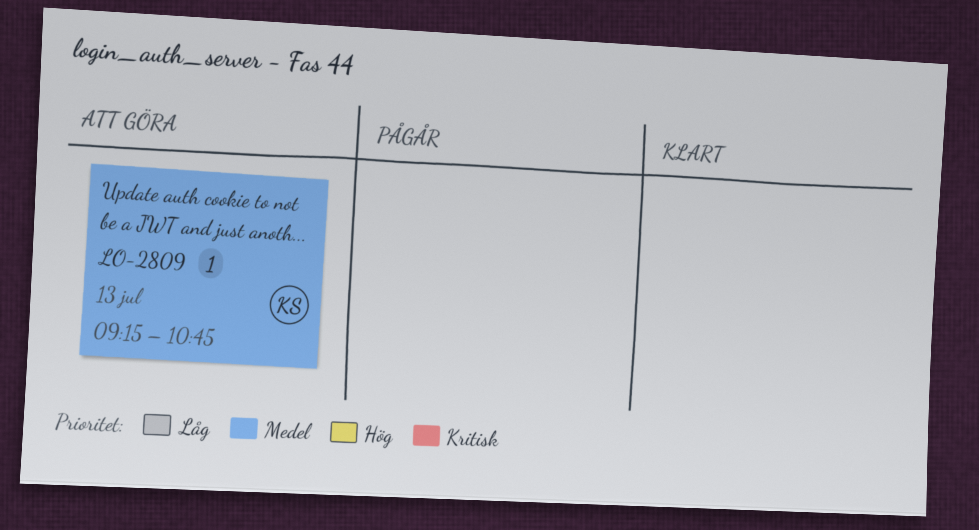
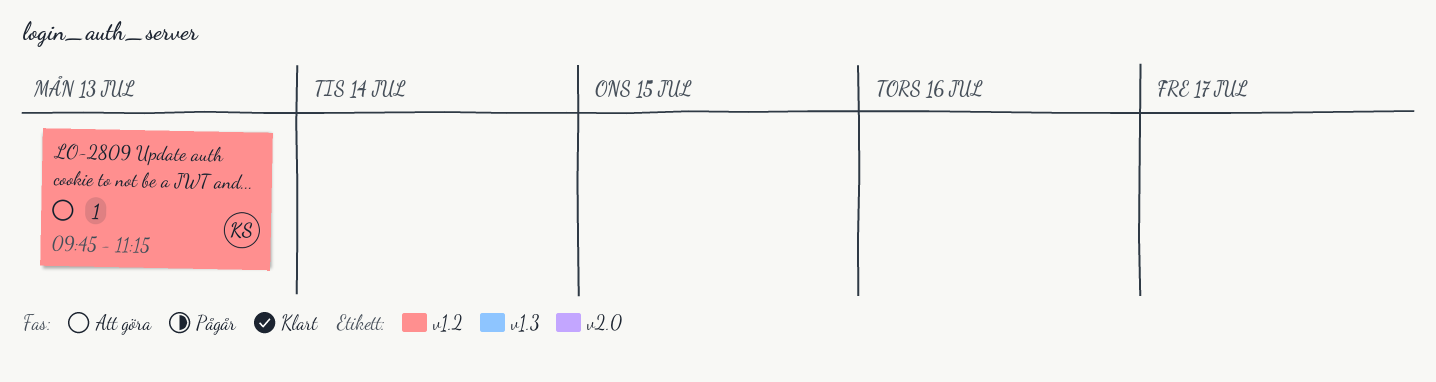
LO-2809, begins: 09:15 -> 09:45
LO-2809, ends: 10:45 -> 11:15

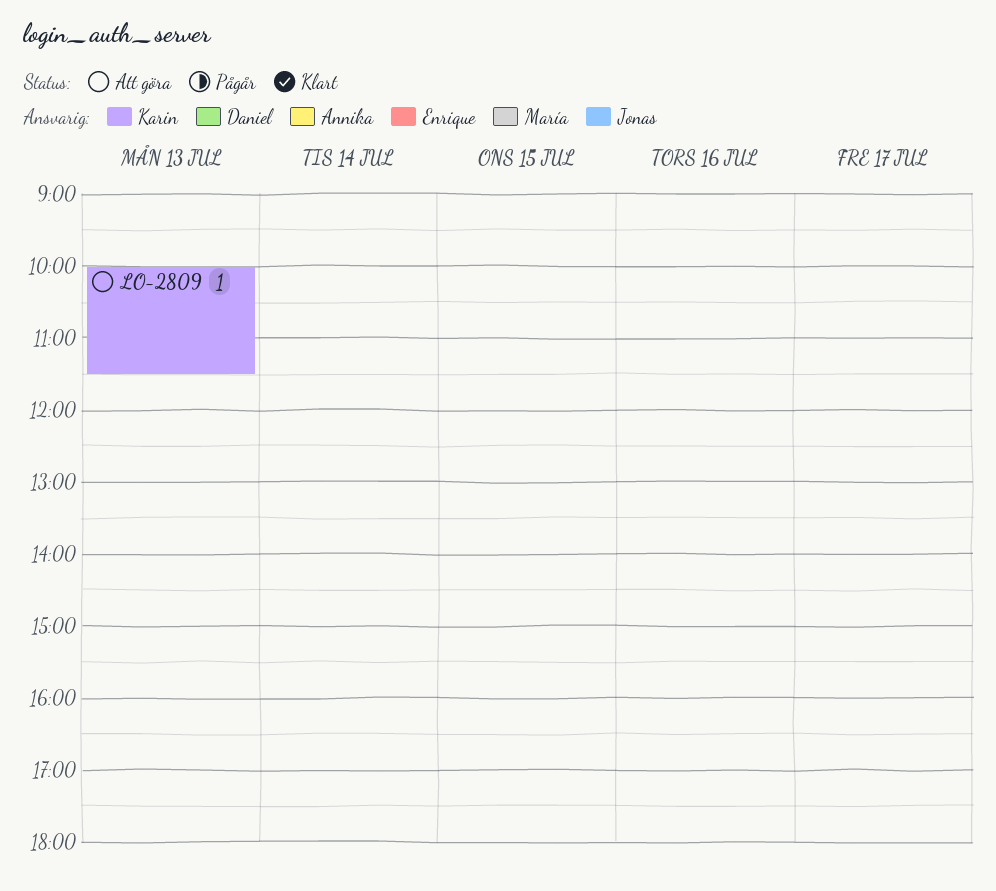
LO-2809, begins: 09:45 -> 10:00
LO-2809, ends: 11:15 -> 11:30

